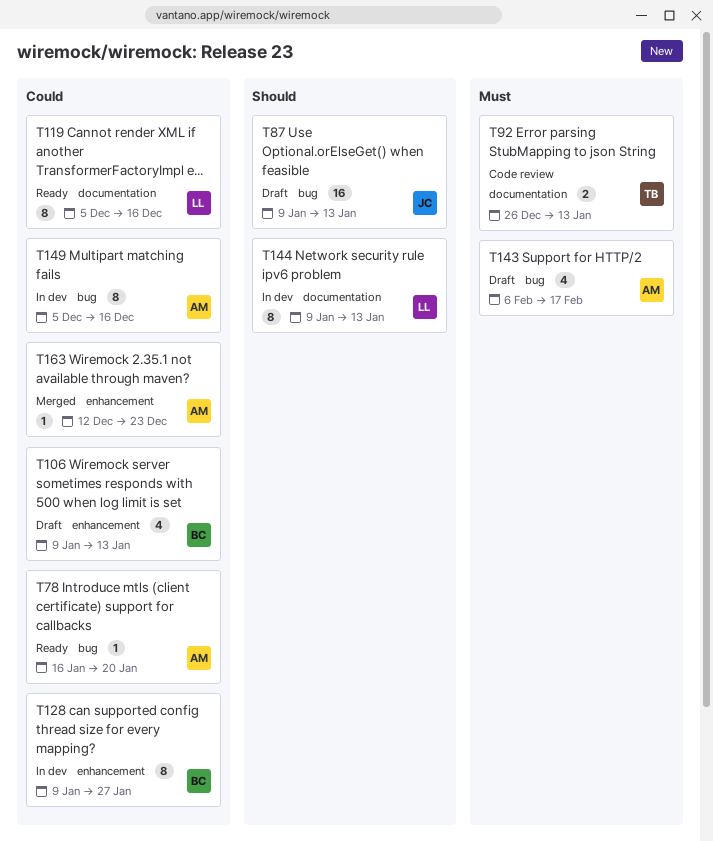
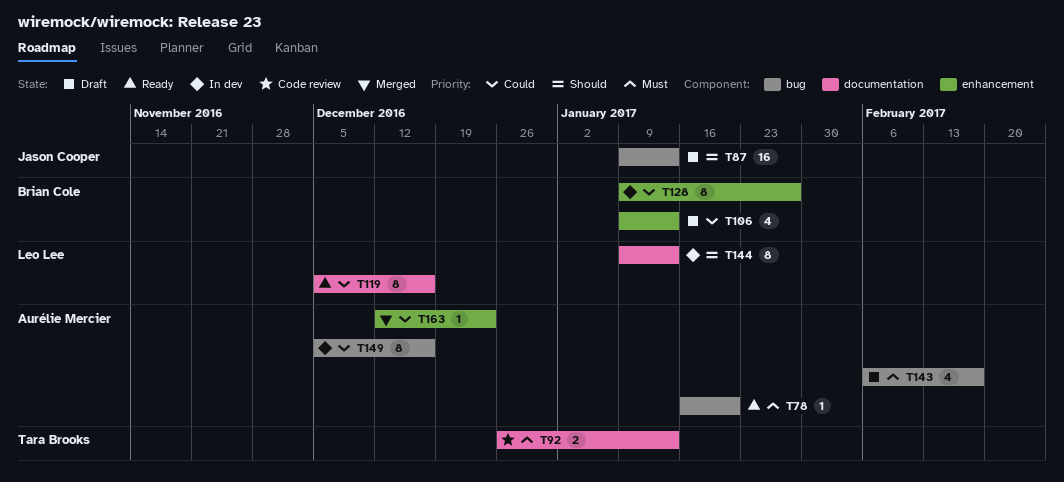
T78, priority: Could -> Must

